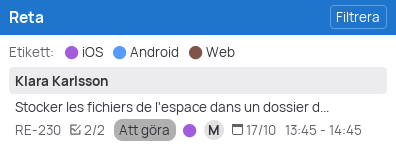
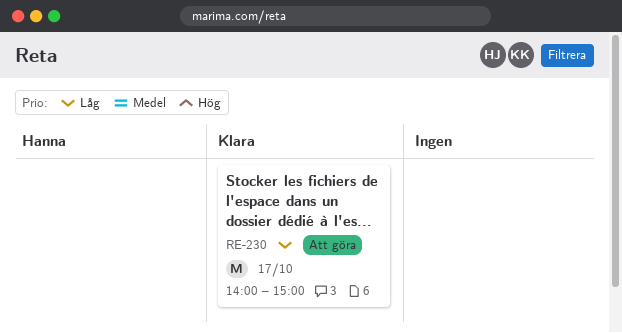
RE-230, begins: 13:45 -> 14:00
RE-230, ends: 14:45 -> 15:00

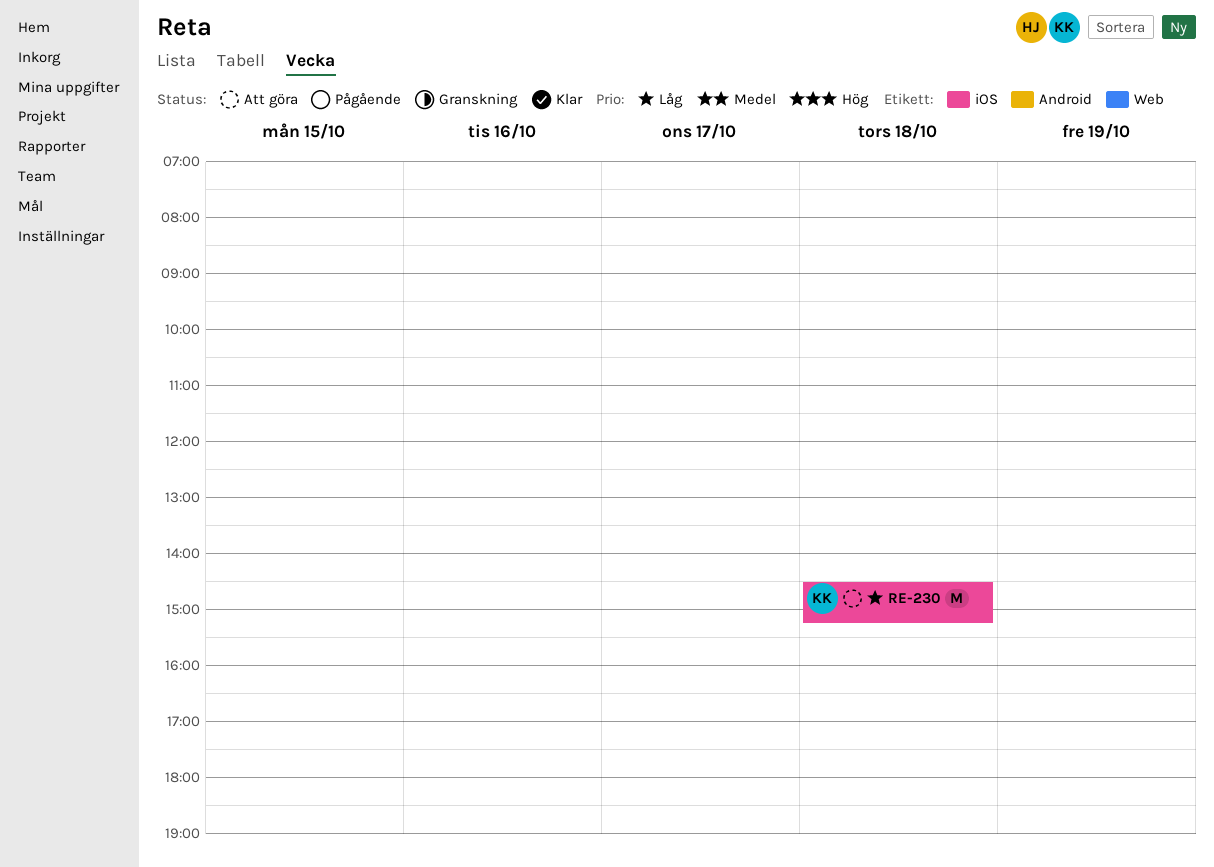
RE-230, day: Oct 17 -> Oct 18
RE-230, begins: 14:00 -> 14:30
RE-230, ends: 15:00 -> 15:15

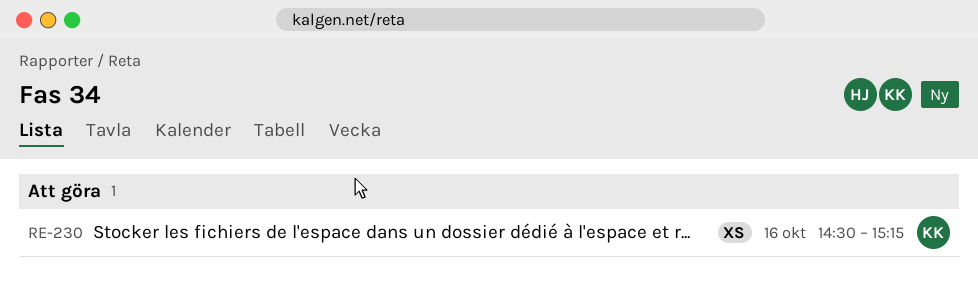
RE-230, estimate: M -> XS
RE-230, day: Oct 18 -> Oct 16

